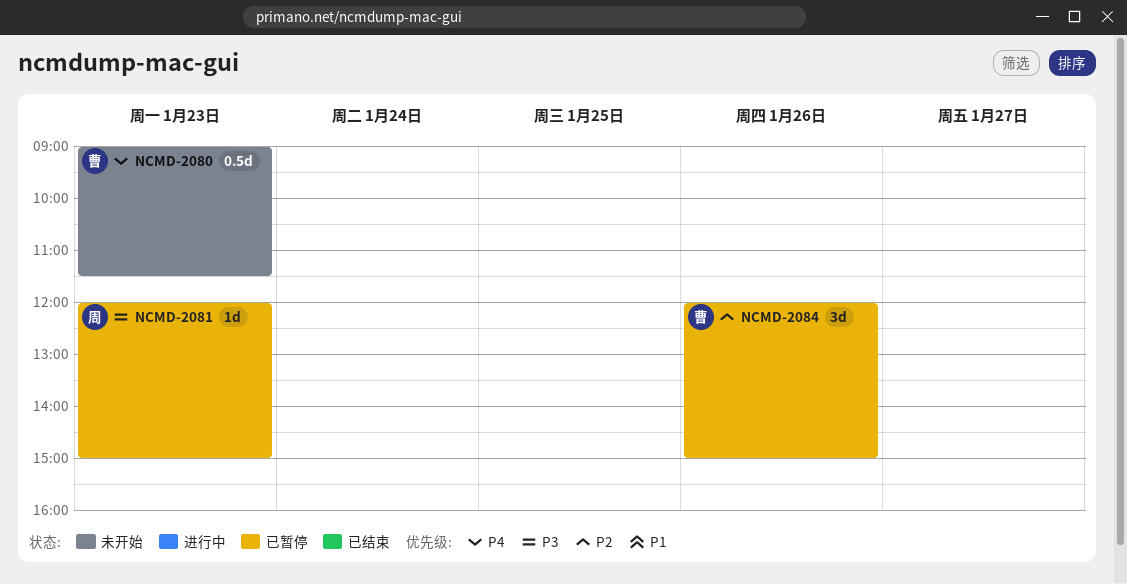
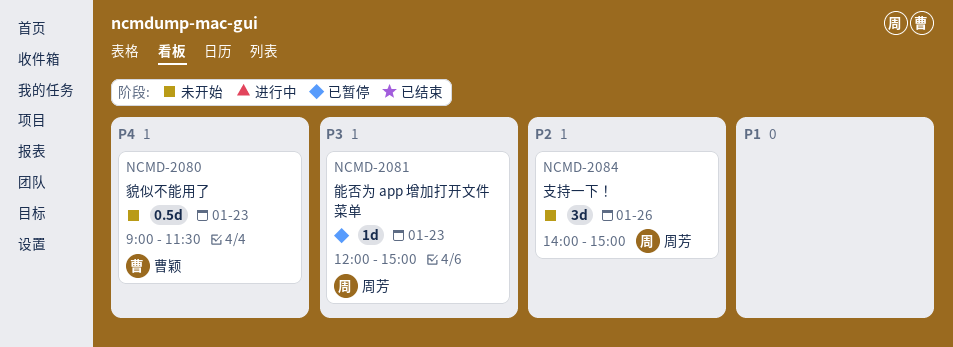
NCMD-2084, status: 已暂停 -> 未开始
NCMD-2084, owner: 曹颖 -> 周芳
NCMD-2084, begins: 12:00 -> 14:00

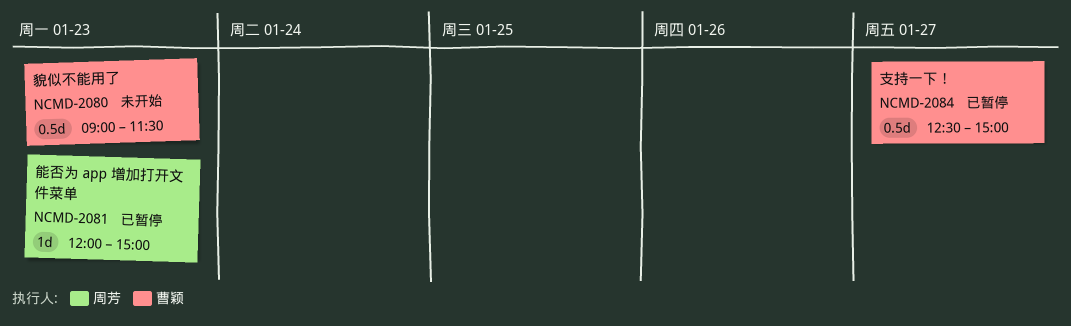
NCMD-2084, status: 未开始 -> 已暂停
NCMD-2084, owner: 周芳 -> 曹颖
NCMD-2084, estimate: 3d -> 0.5d
NCMD-2084, day: Jan 26 -> Jan 27
NCMD-2084, begins: 14:00 -> 12:30

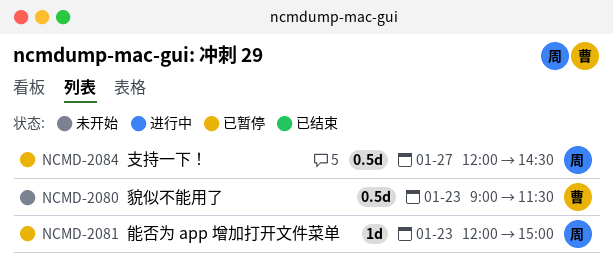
NCMD-2084, owner: 曹颖 -> 周芳
NCMD-2084, begins: 12:30 -> 12:00
NCMD-2084, ends: 15:00 -> 14:30

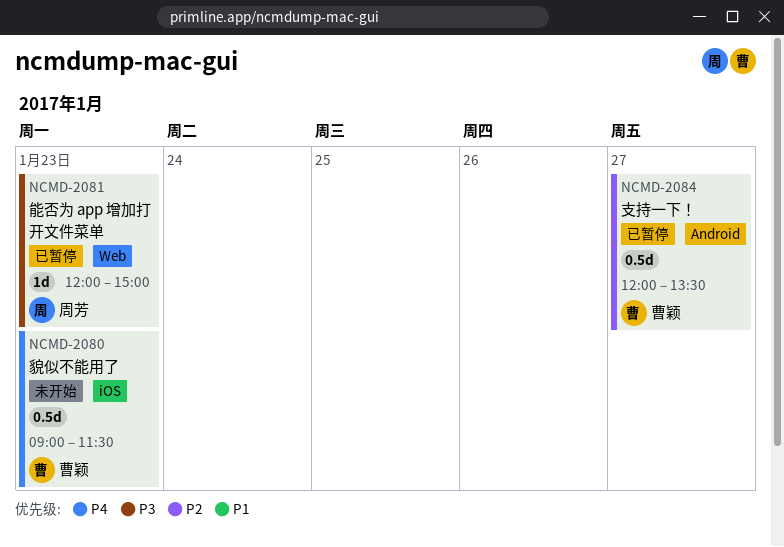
NCMD-2084, owner: 周芳 -> 曹颖
NCMD-2084, ends: 14:30 -> 13:30

